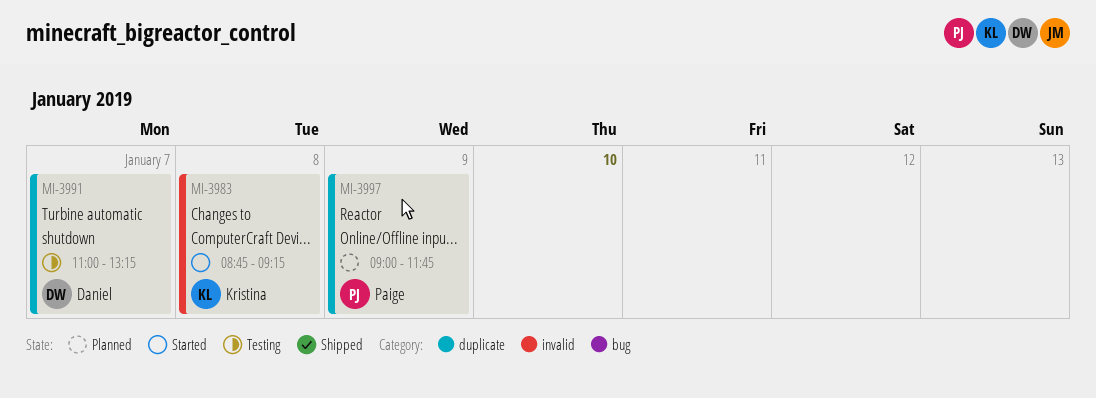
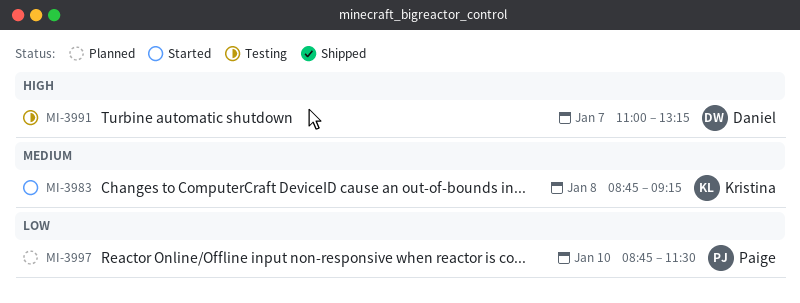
MI-3997, day: Jan 9 -> Jan 10
MI-3997, begins: 09:00 -> 08:45
MI-3997, ends: 11:45 -> 11:30

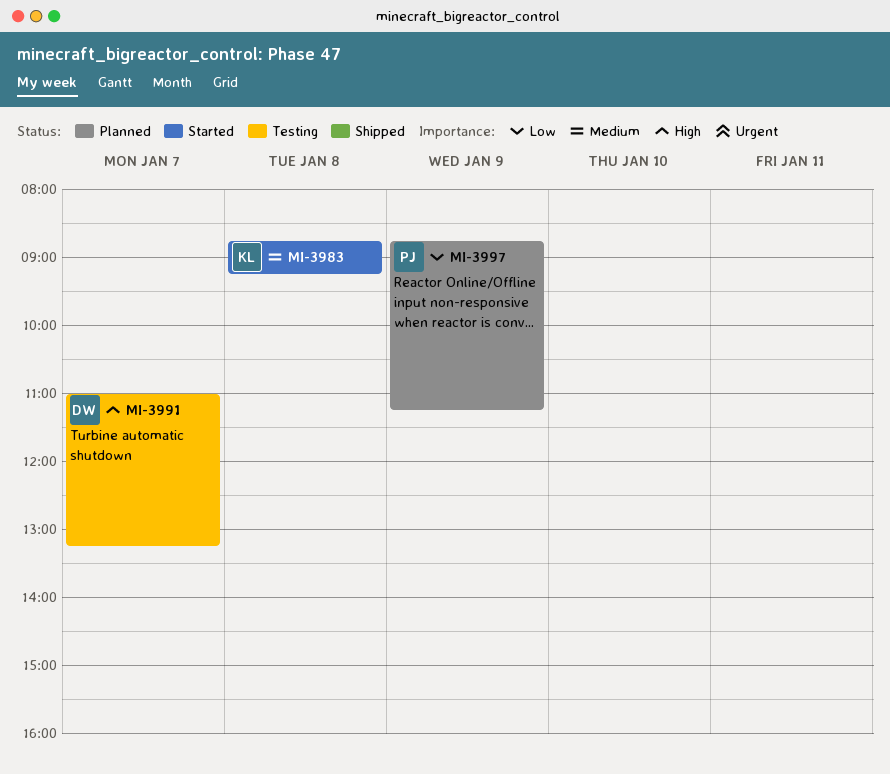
MI-3997, day: Jan 10 -> Jan 9
MI-3997, ends: 11:30 -> 11:15

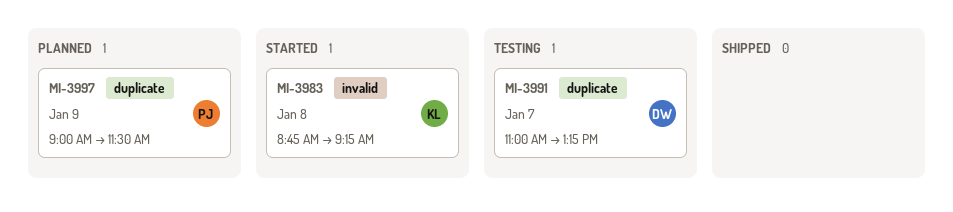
MI-3997, begins: 08:45 -> 09:00
MI-3997, ends: 11:15 -> 11:30

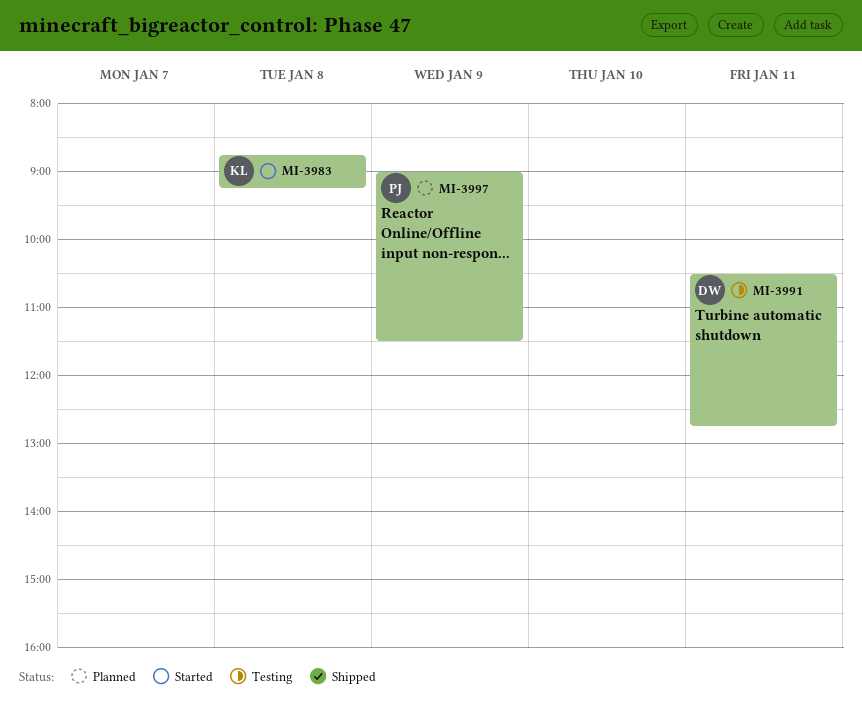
MI-3991, day: Jan 7 -> Jan 11
MI-3991, begins: 11:00 -> 10:30
MI-3991, ends: 13:15 -> 12:45

